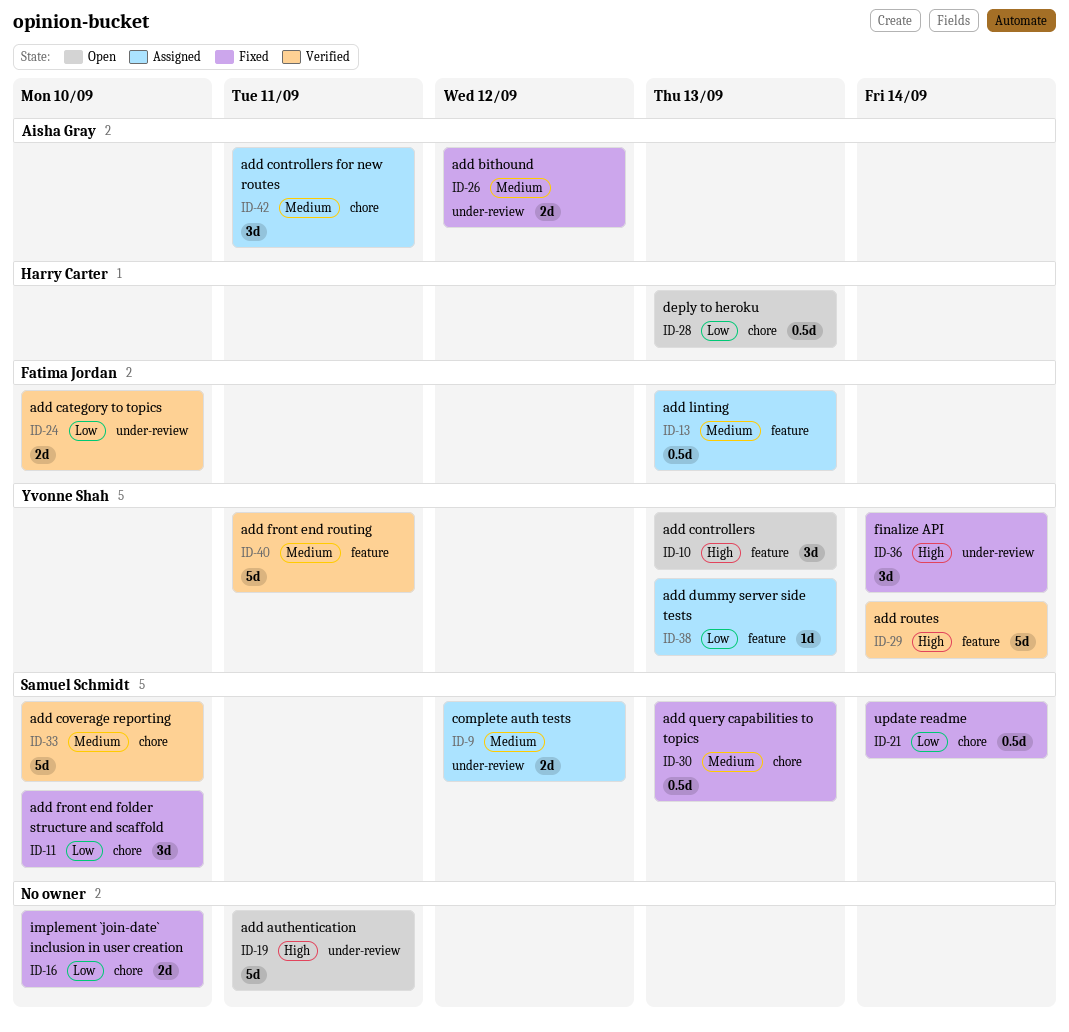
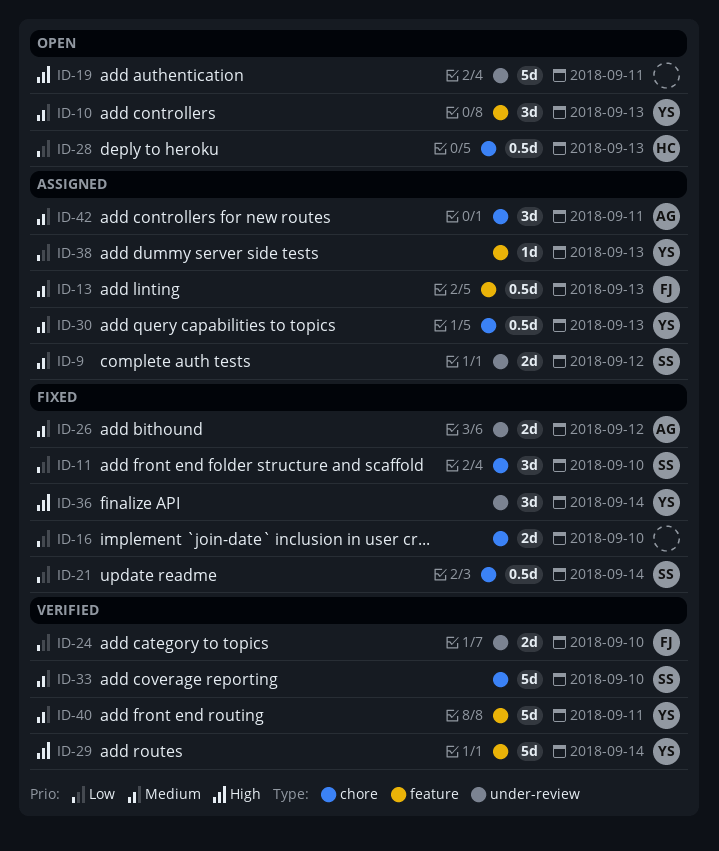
ID-10, priority: High -> Medium
ID-30, status: Fixed -> Assigned
ID-30, owner: Samuel Schmidt -> Yvonne Shah

